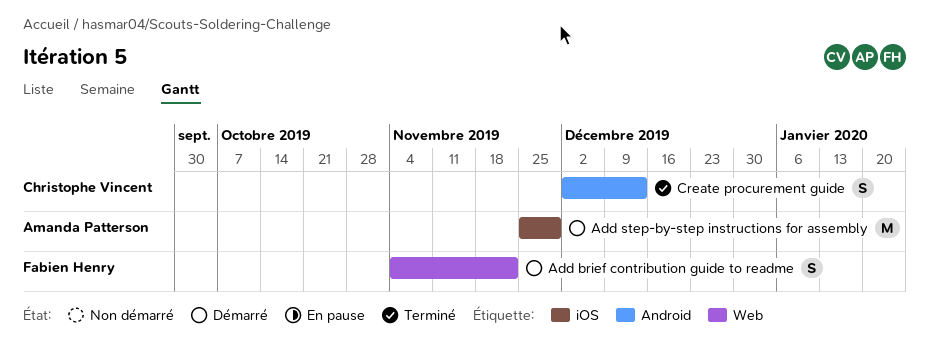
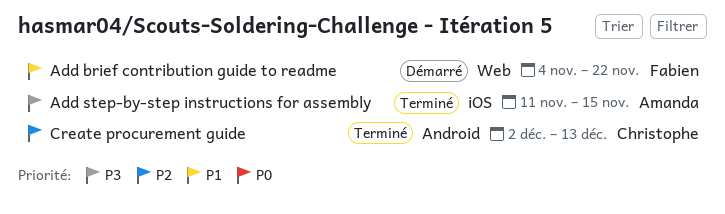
Add step-by-step instructions for assembly, status: Démarré -> Terminé
Add step-by-step instructions for assembly, start: Nov 25 -> Nov 11
Add step-by-step instructions for assembly, due: Nov 29 -> Nov 15

